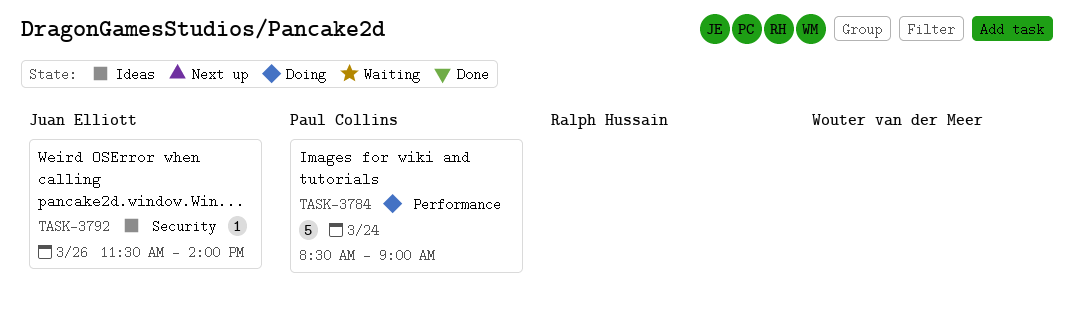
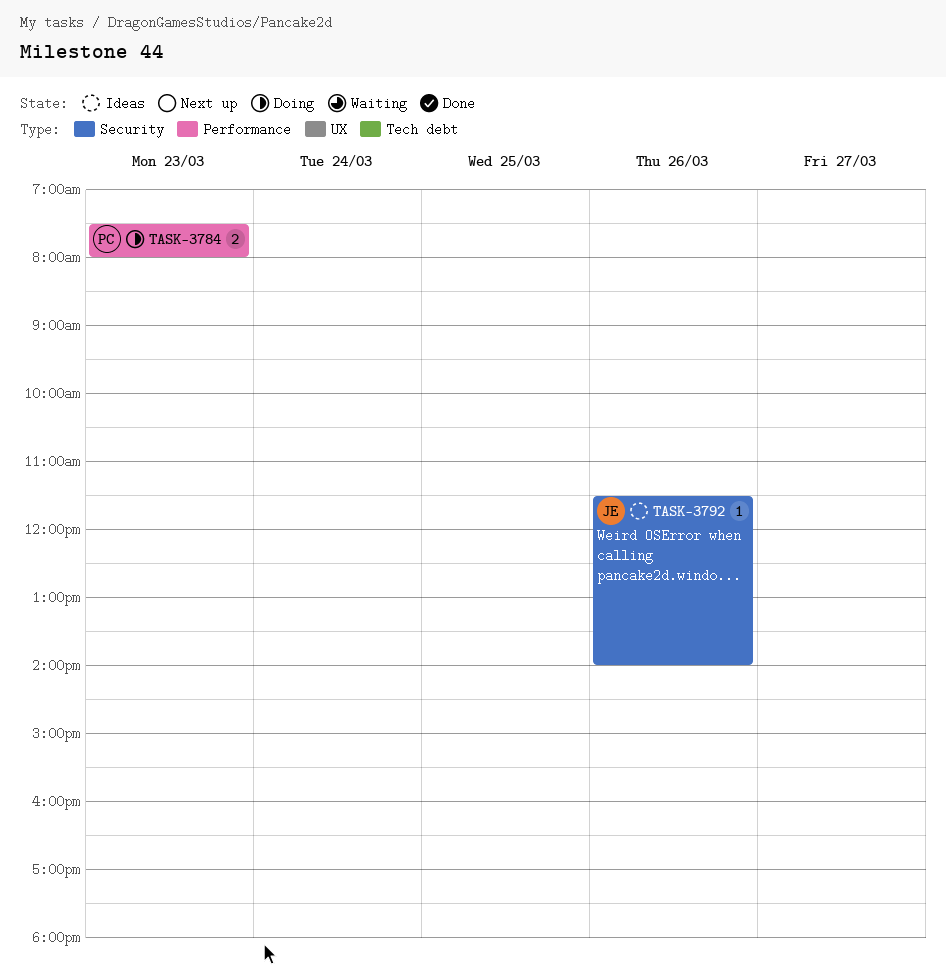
TASK-3784, estimate: 5 -> 2
TASK-3784, day: Mar 24 -> Mar 23
TASK-3784, begins: 08:30 -> 07:30
TASK-3784, ends: 09:00 -> 08:00

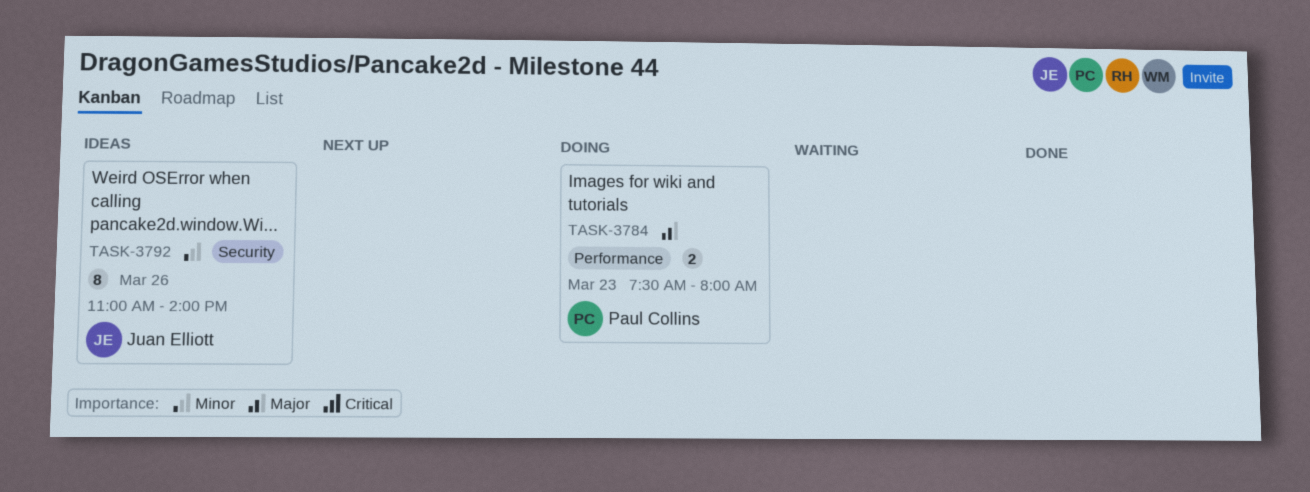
TASK-3792, estimate: 1 -> 8
TASK-3792, begins: 11:30 -> 11:00

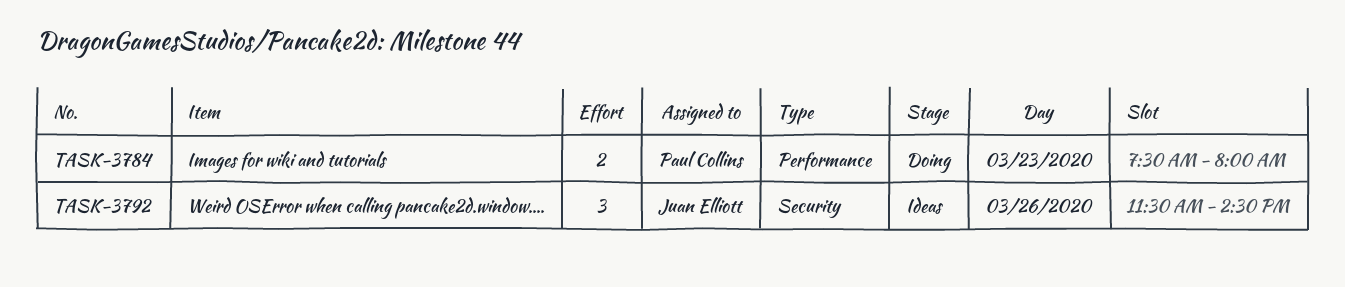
TASK-3792, estimate: 8 -> 3
TASK-3792, begins: 11:00 -> 11:30
TASK-3792, ends: 14:00 -> 14:30

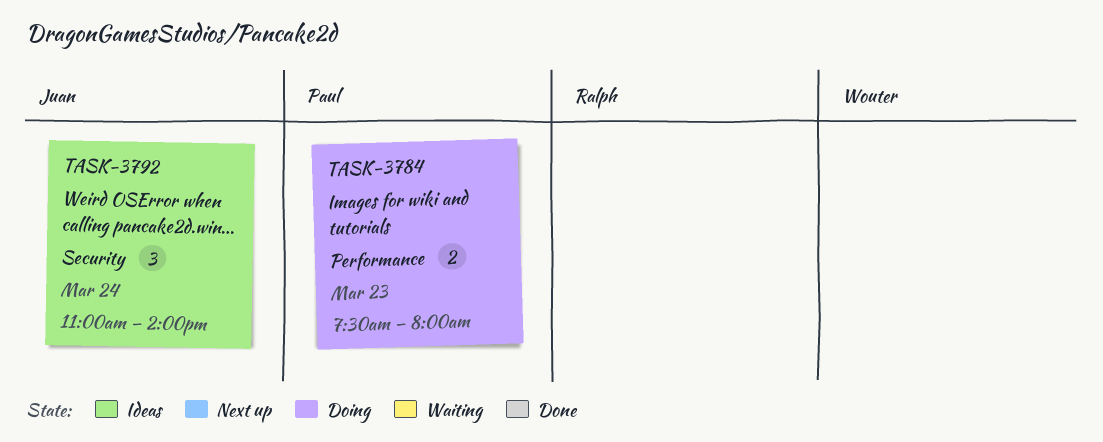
TASK-3792, day: Mar 26 -> Mar 24
TASK-3792, begins: 11:30 -> 11:00
TASK-3792, ends: 14:30 -> 14:00

